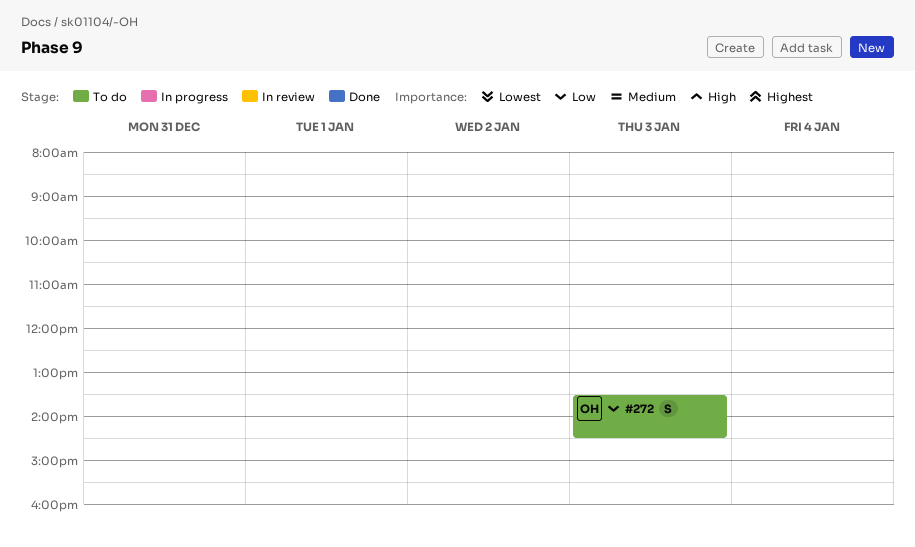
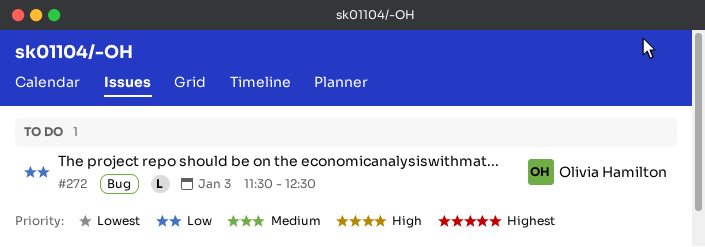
#272, estimate: S -> L
#272, begins: 13:30 -> 11:30
#272, ends: 14:30 -> 12:30

